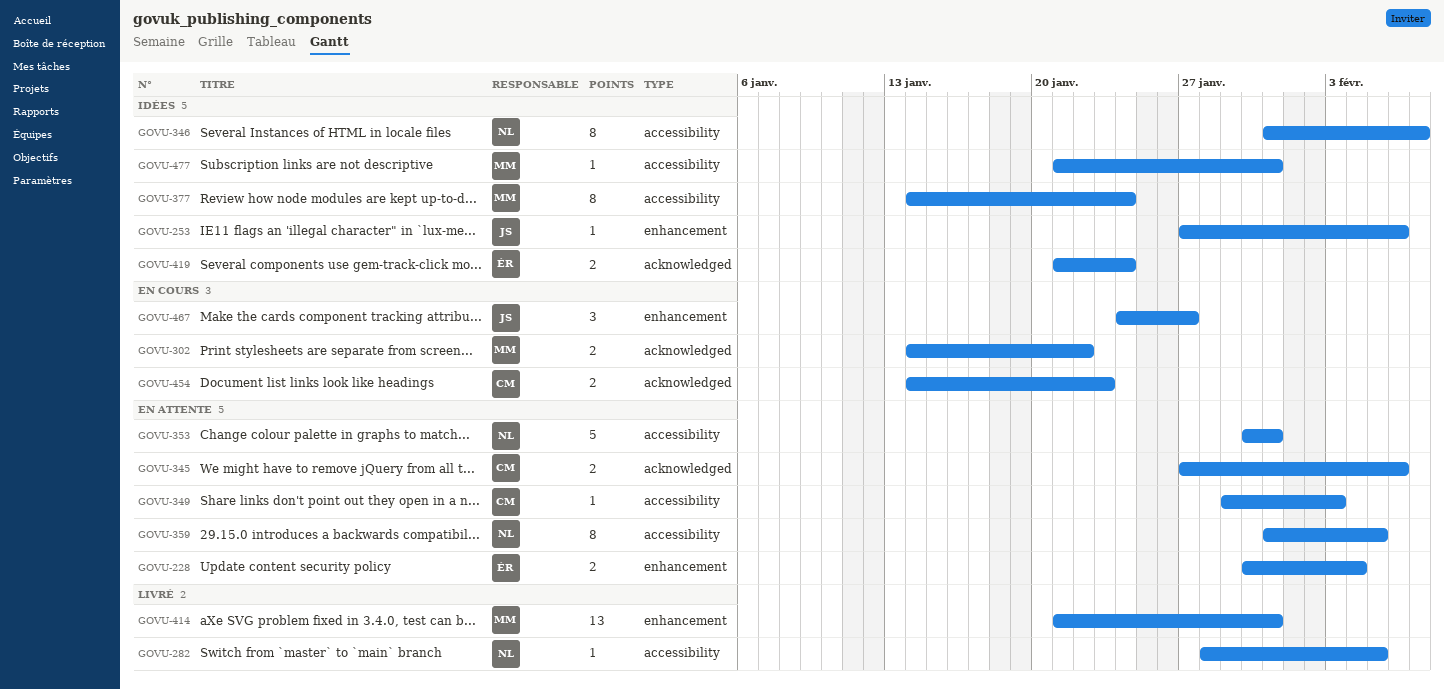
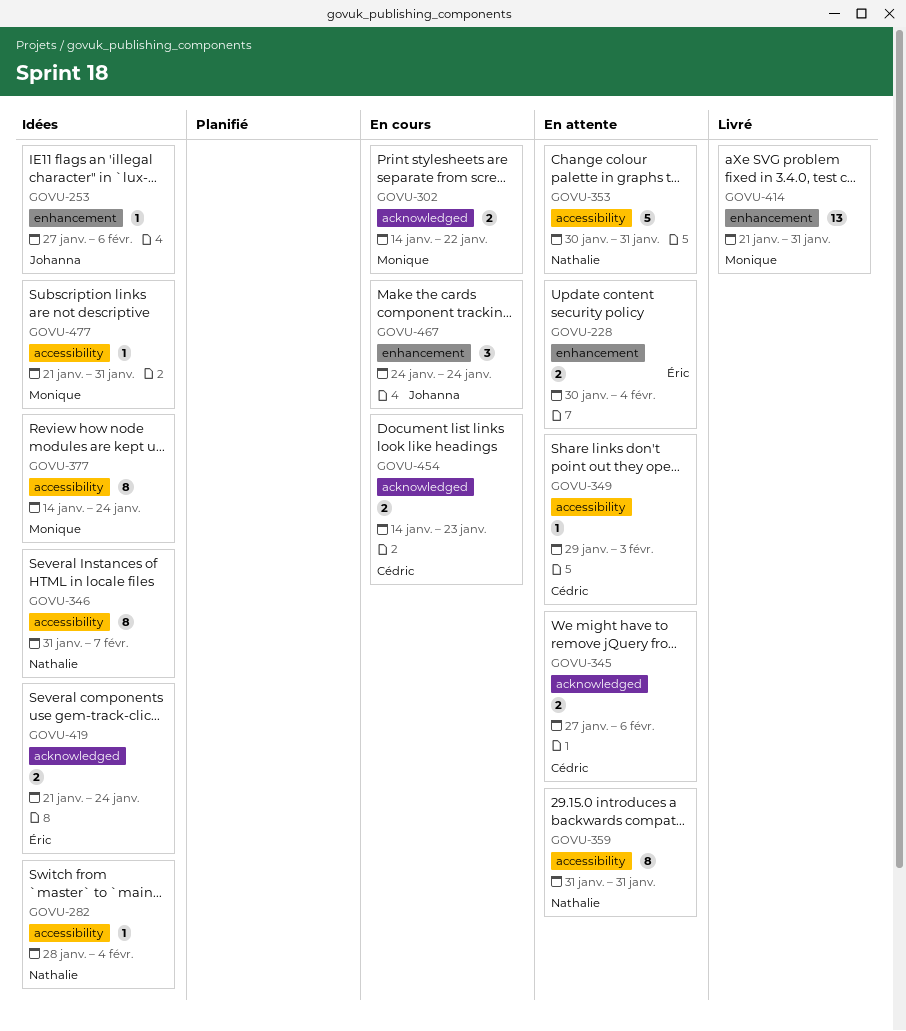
GOVU-282, status: Livré -> Idées
GOVU-282, due: Feb 5 -> Feb 4
GOVU-359, due: Feb 5 -> Jan 31
GOVU-467, due: Jan 27 -> Jan 24

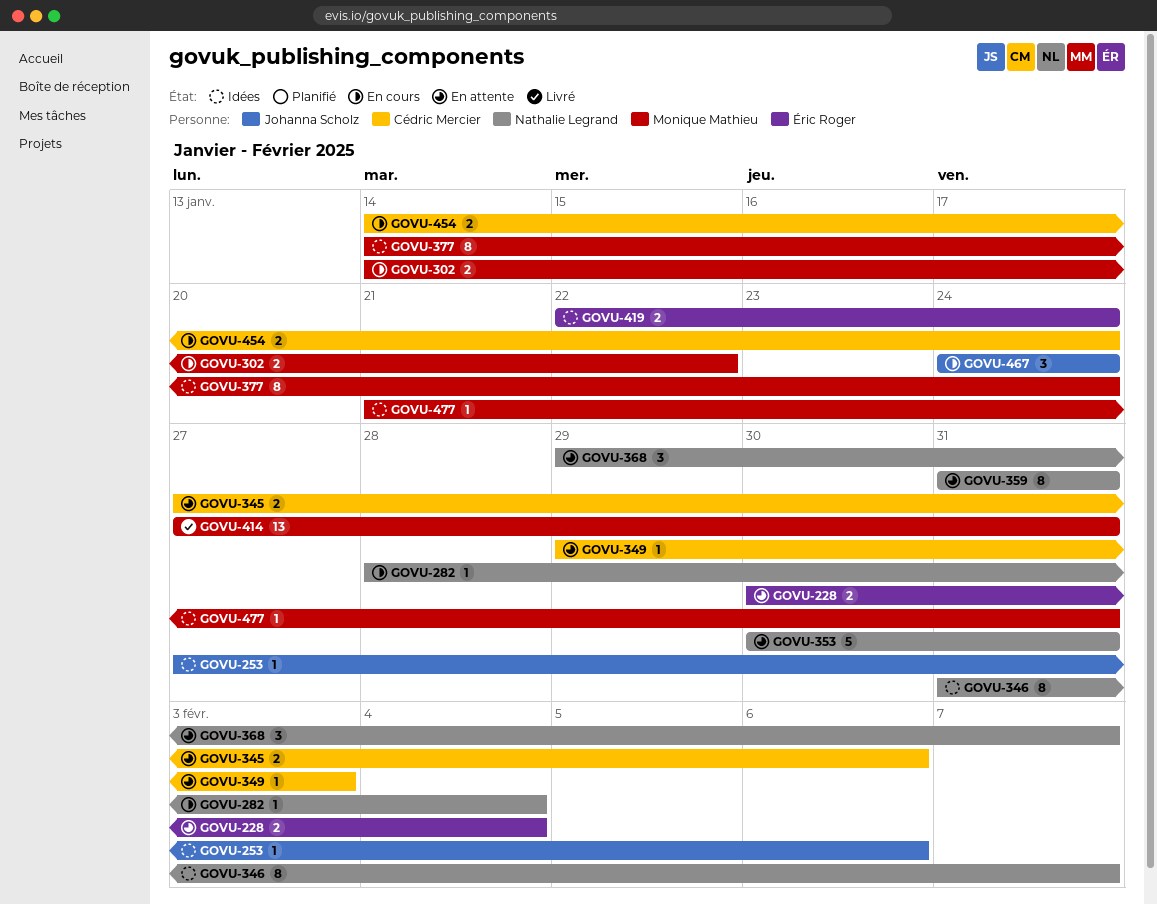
GOVU-282, status: Idées -> En cours
GOVU-368: none -> present
GOVU-414, start: Jan 21 -> Jan 27
GOVU-419, start: Jan 21 -> Jan 22
GOVU-454, due: Jan 23 -> Jan 24

